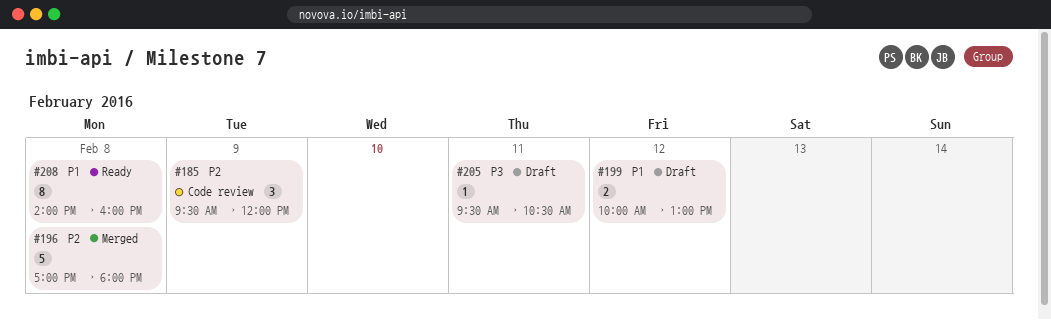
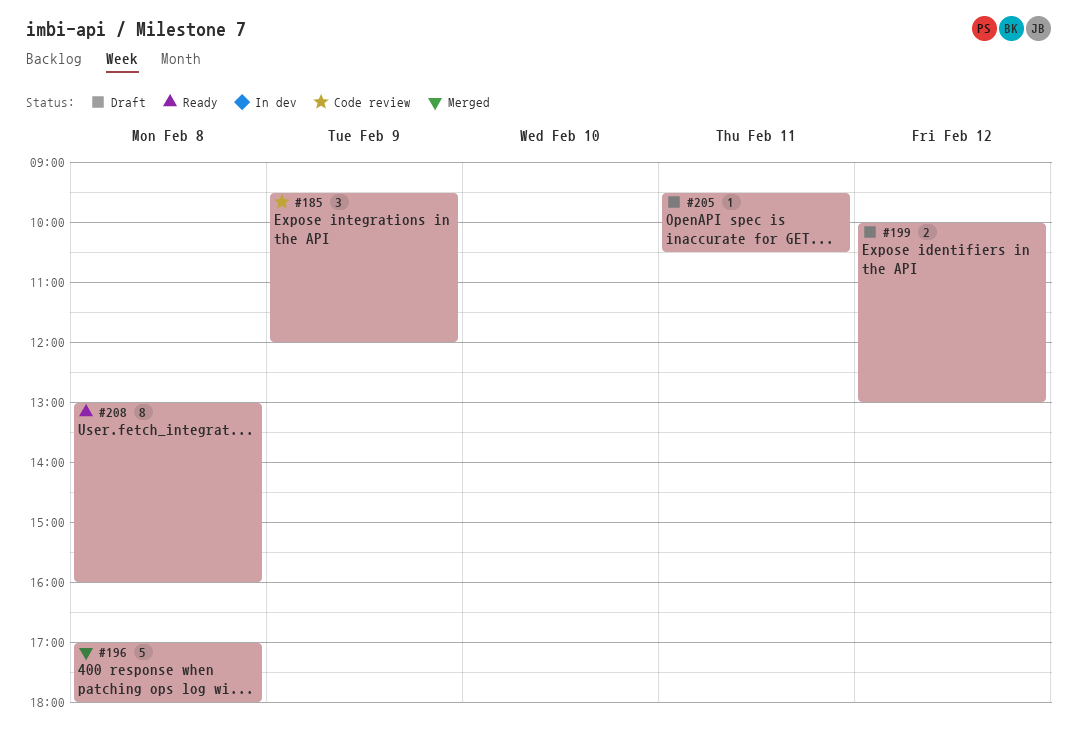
#208, begins: 14:00 -> 13:00

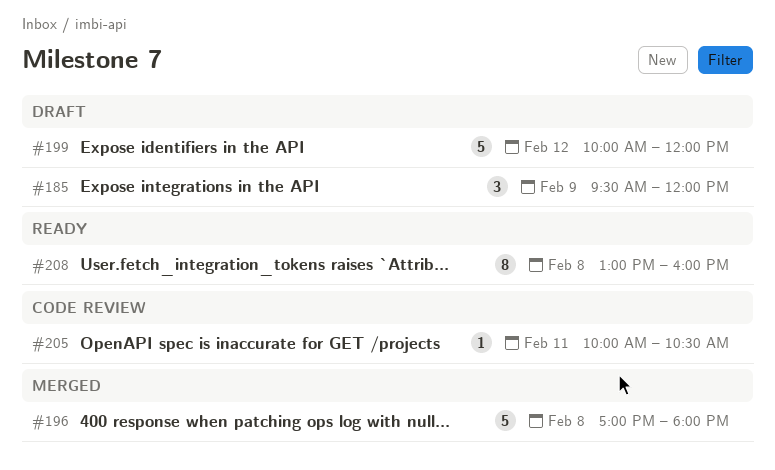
#185, status: Code review -> Draft
#199, estimate: 2 -> 5
#199, ends: 13:00 -> 12:00
#205, status: Draft -> Code review
#205, begins: 09:30 -> 10:00

